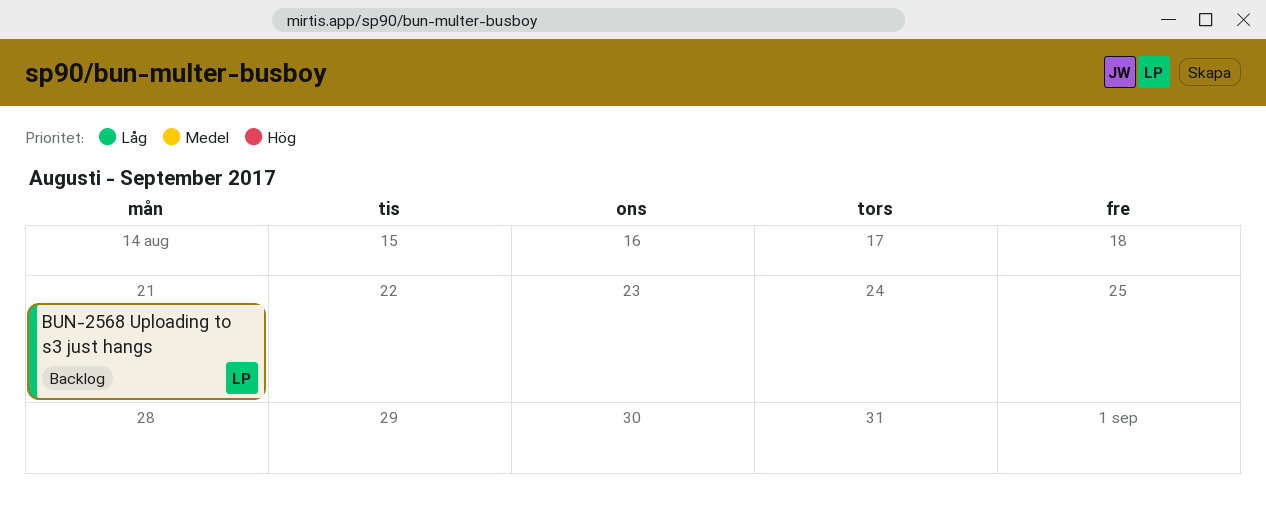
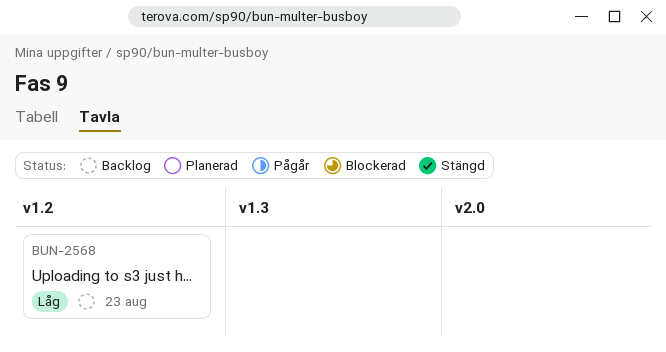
BUN-2568, due: Aug 21 -> Aug 23

